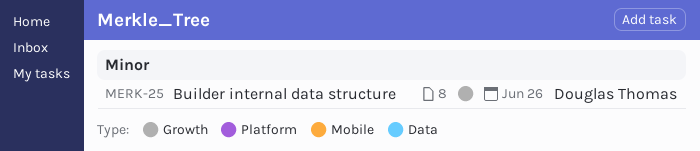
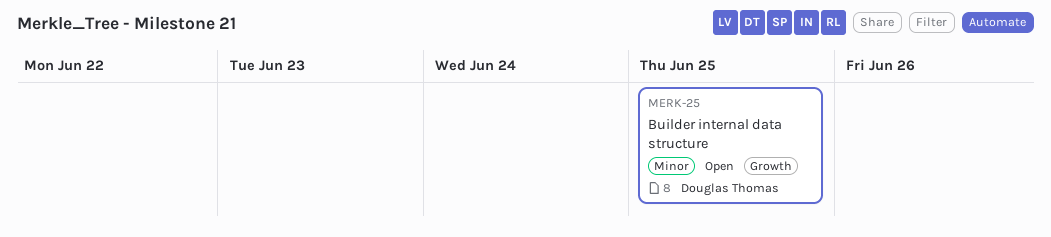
MERK-25, due: Jun 26 -> Jun 25

